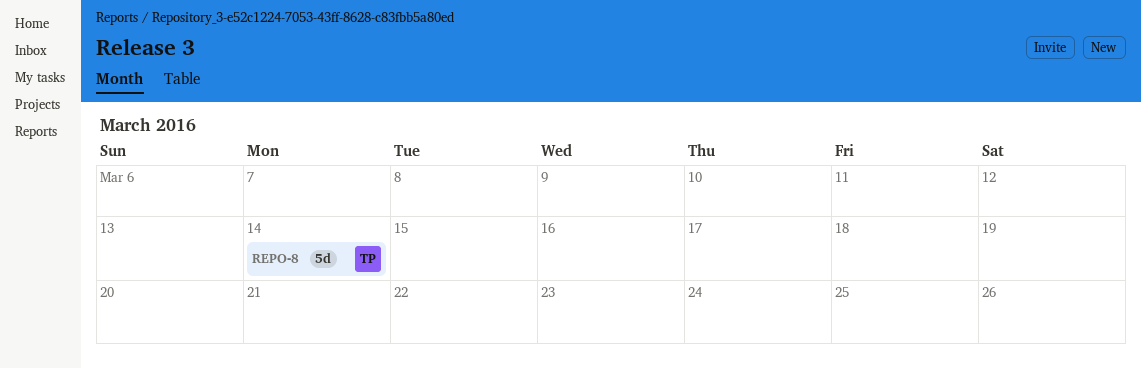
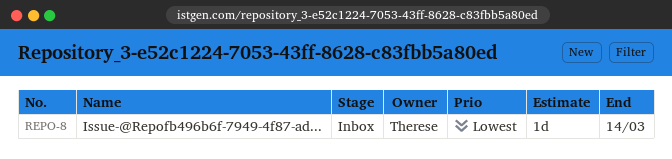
REPO-8, estimate: 5d -> 1d

